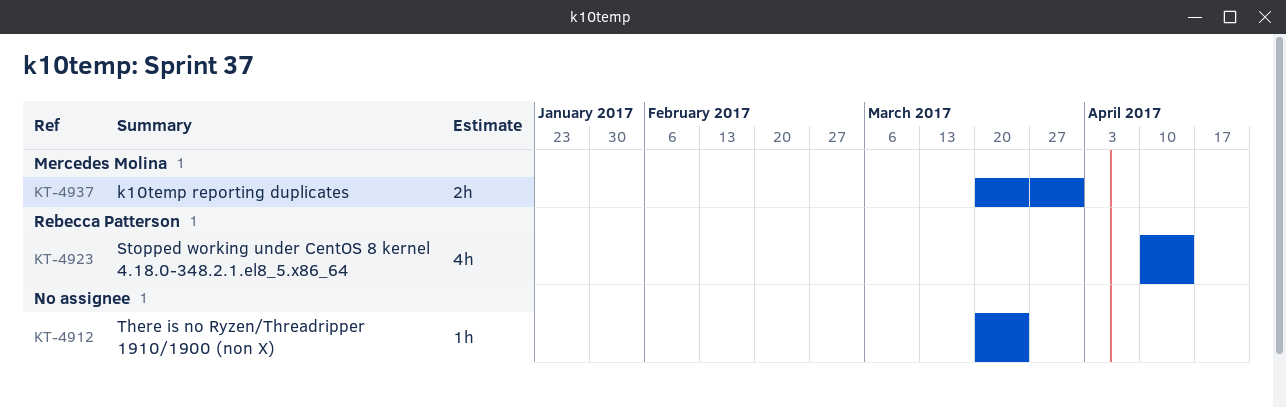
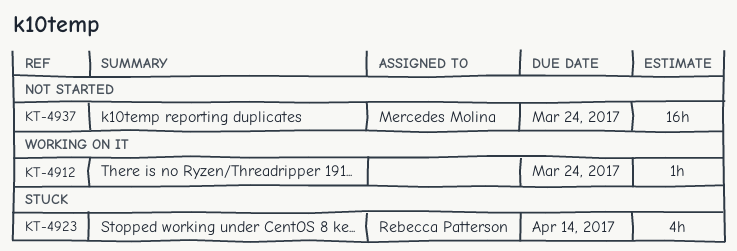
KT-4937, estimate: 2h -> 16h
KT-4937, due: Mar 31 -> Mar 24

